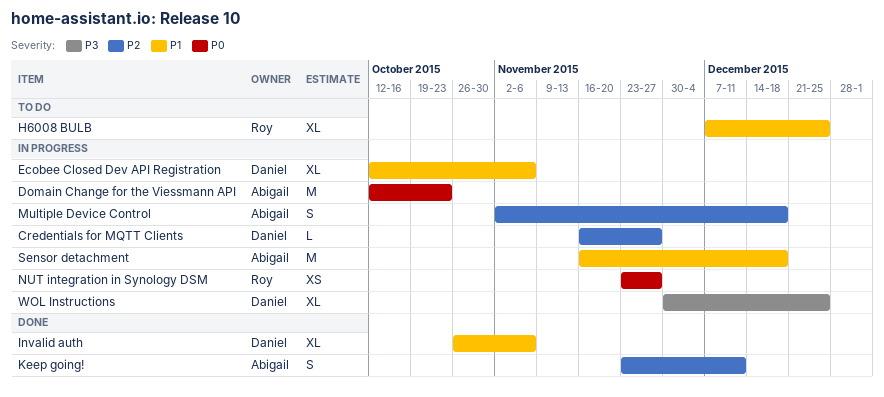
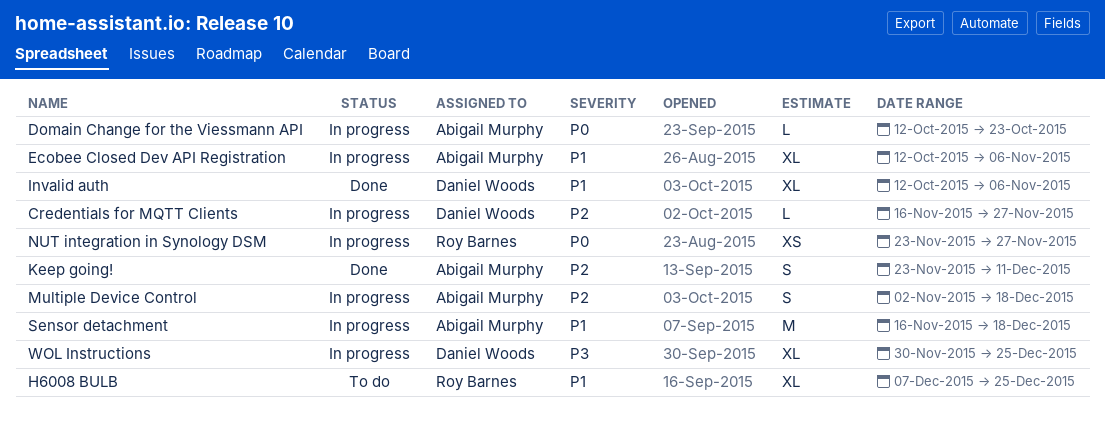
Domain Change for the Viessmann API, estimate: M -> L
Ecobee Closed Dev API Registration, owner: Daniel Woods -> Abigail Murphy
Invalid auth, start: Oct 26 -> Oct 12

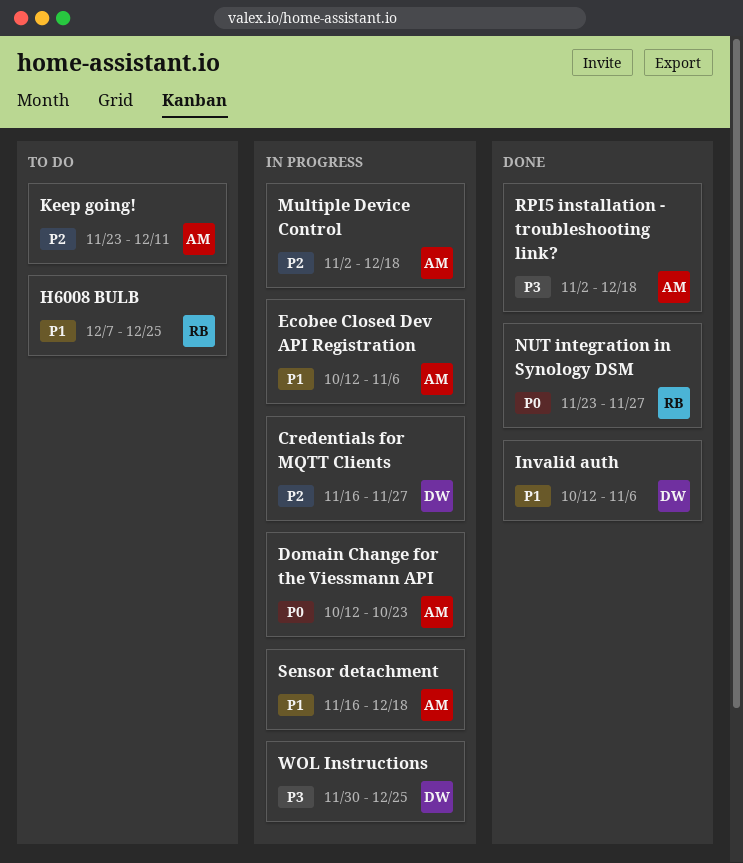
Keep going!, status: Done -> To do
NUT integration in Synology DSM, status: In progress -> Done
RPI5 installation - troubleshooting link?: none -> present

